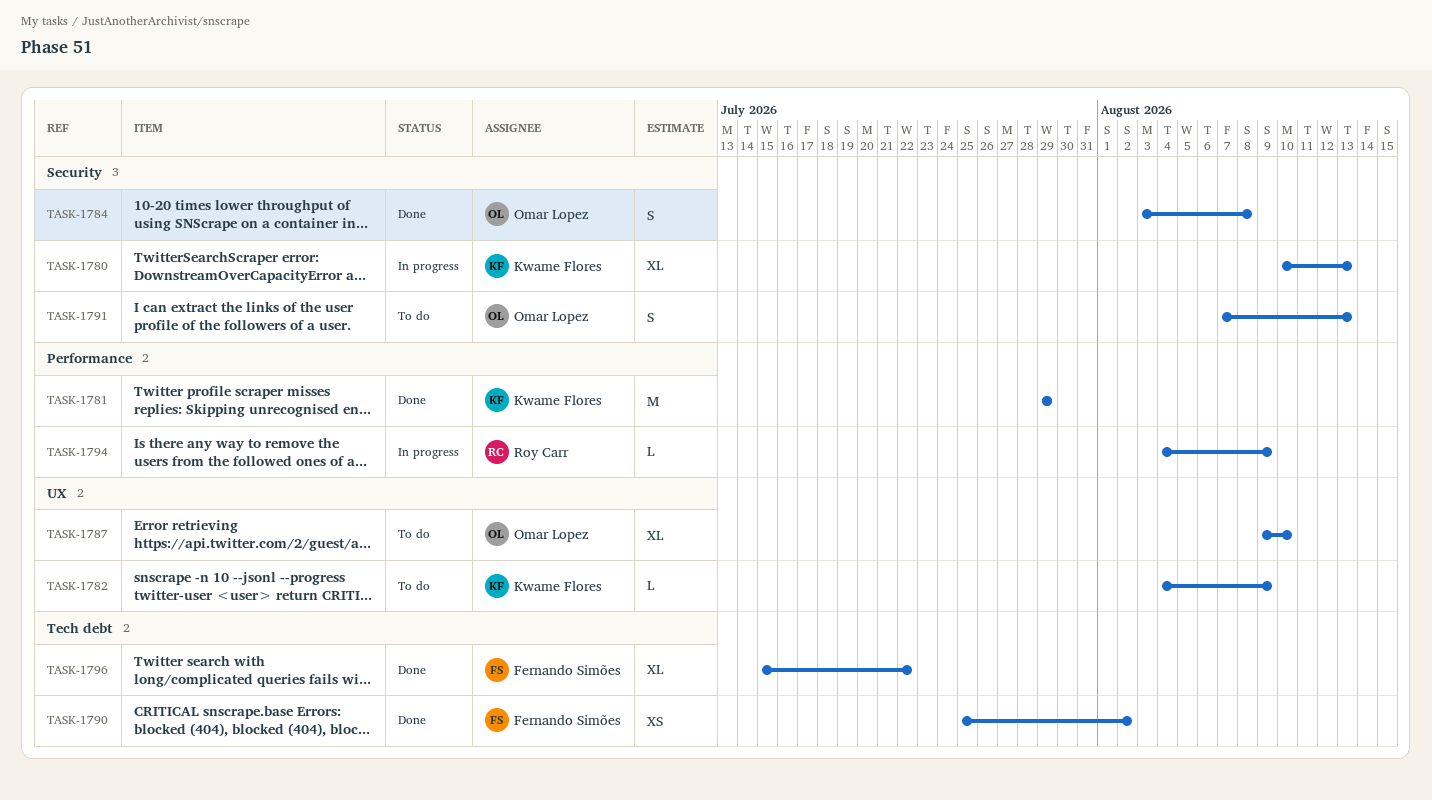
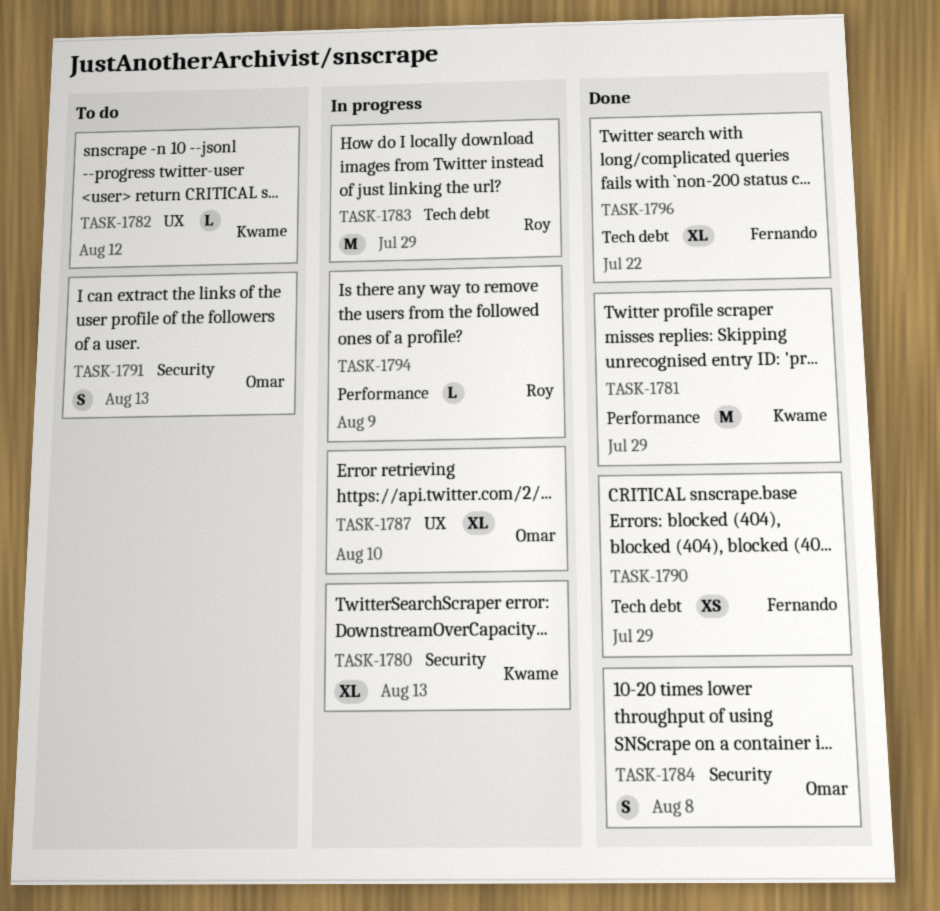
TASK-1782, due: Aug 9 -> Aug 12
TASK-1783: none -> present
TASK-1787, status: To do -> In progress
TASK-1790, due: Aug 2 -> Jul 29

